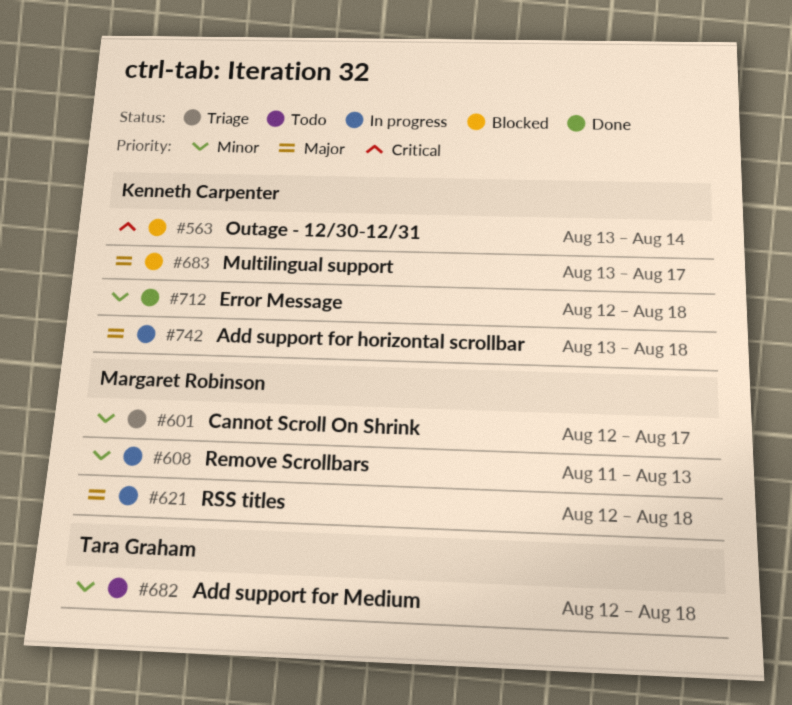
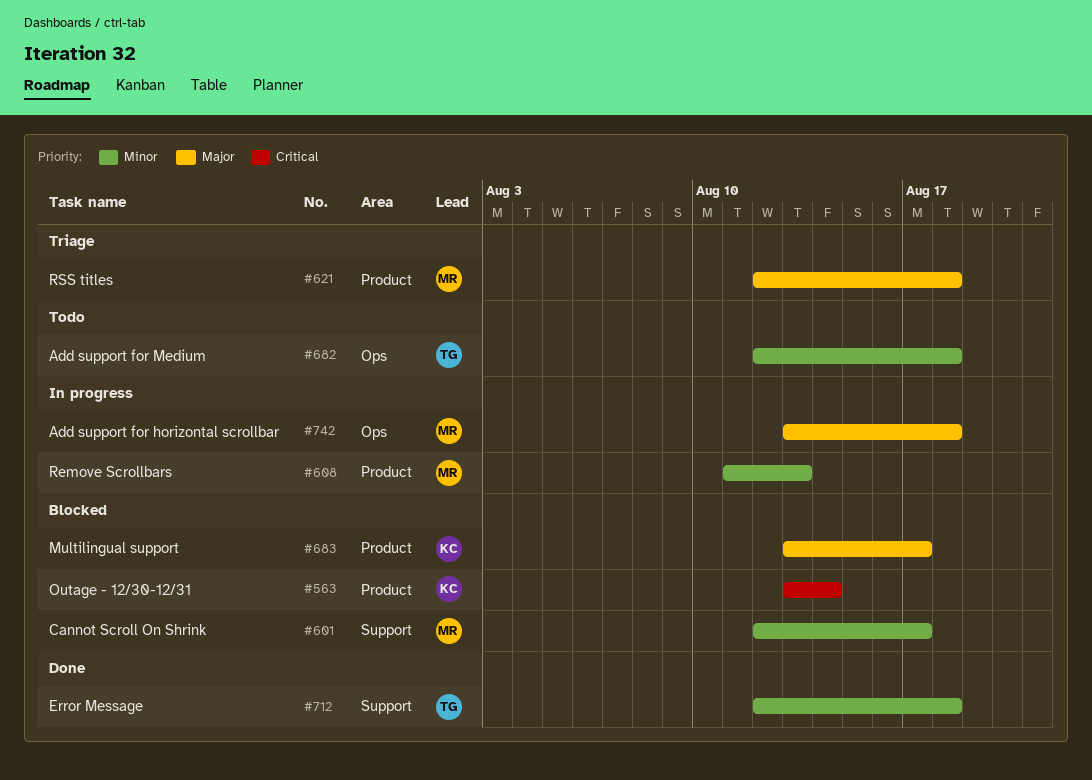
#601, status: Triage -> Blocked
#621, status: In progress -> Triage
#712, owner: Kenneth Carpenter -> Tara Graham
#742, owner: Kenneth Carpenter -> Margaret Robinson

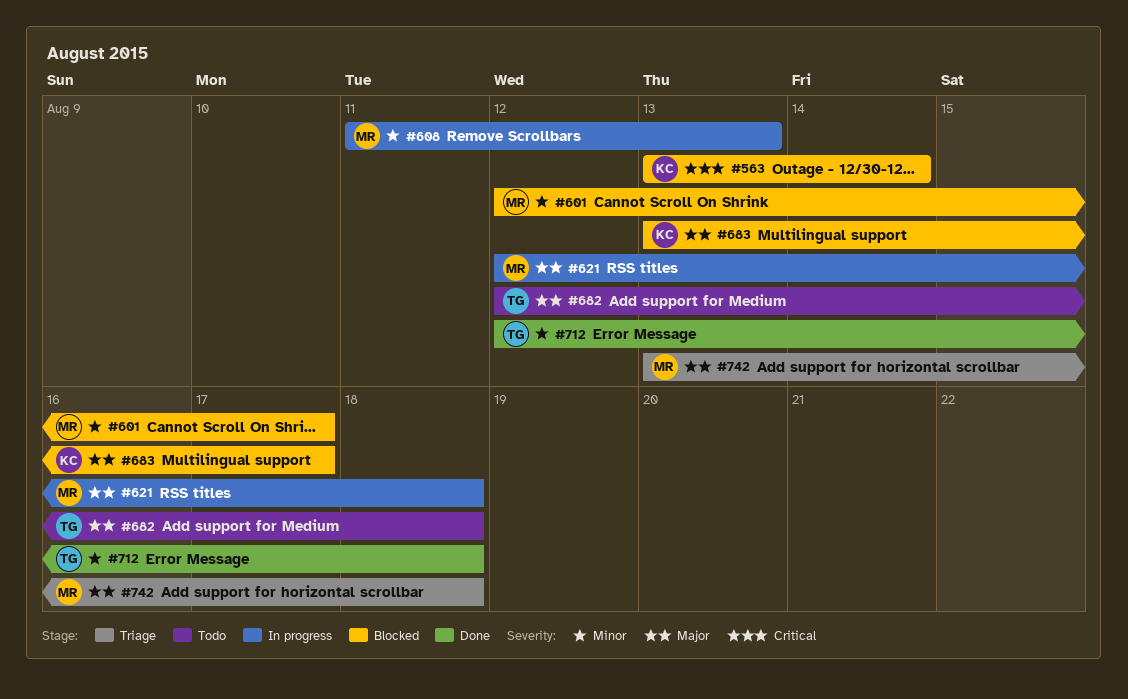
#621, status: Triage -> In progress
#682, priority: Minor -> Major
#742, status: In progress -> Triage

